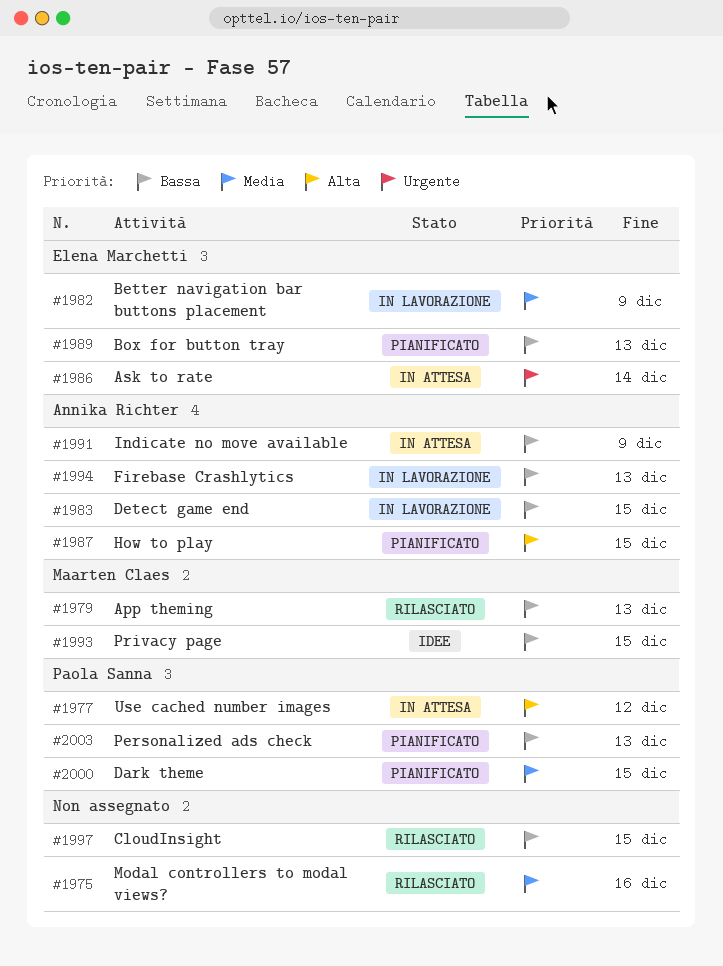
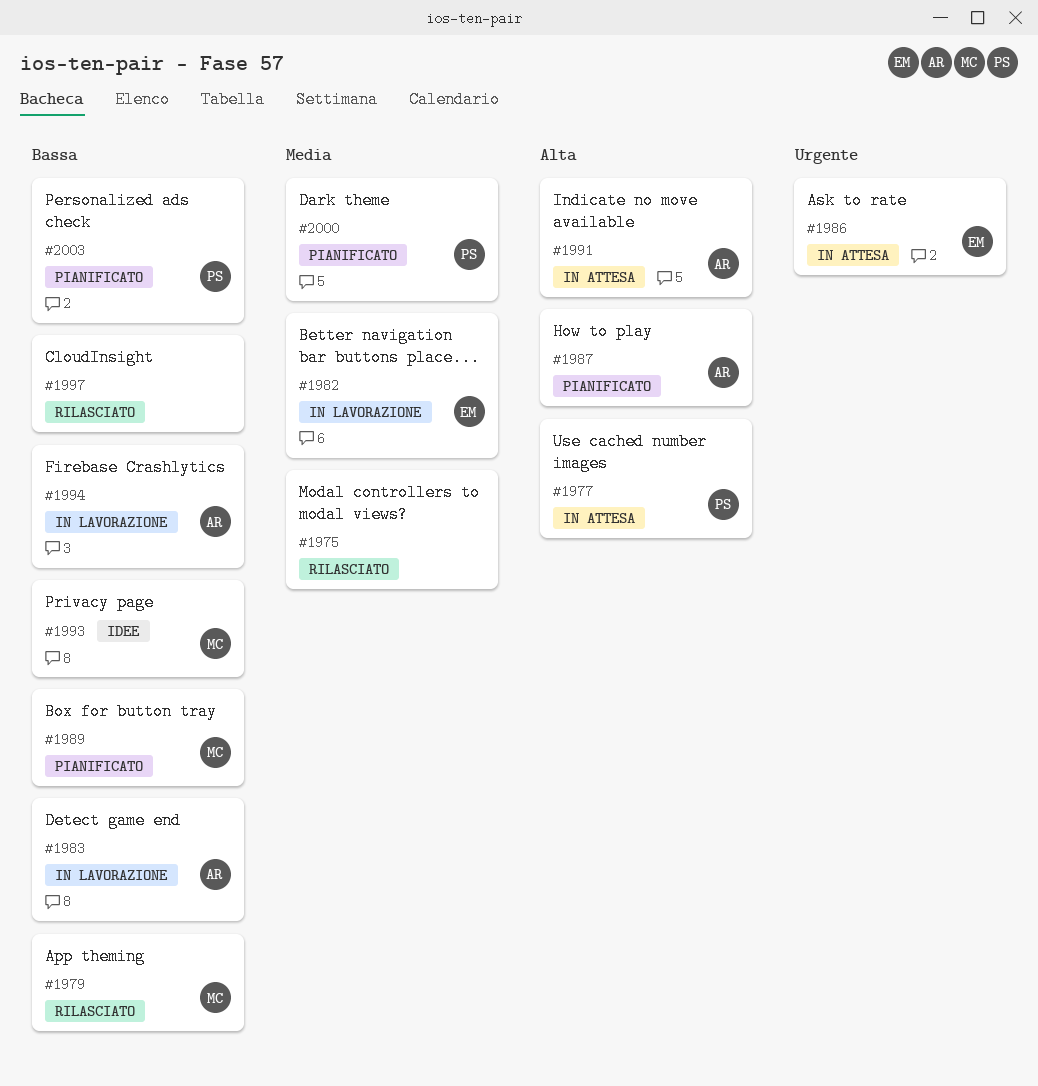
#1989, owner: Elena Marchetti -> Maarten Claes
#1991, priority: Bassa -> Alta

